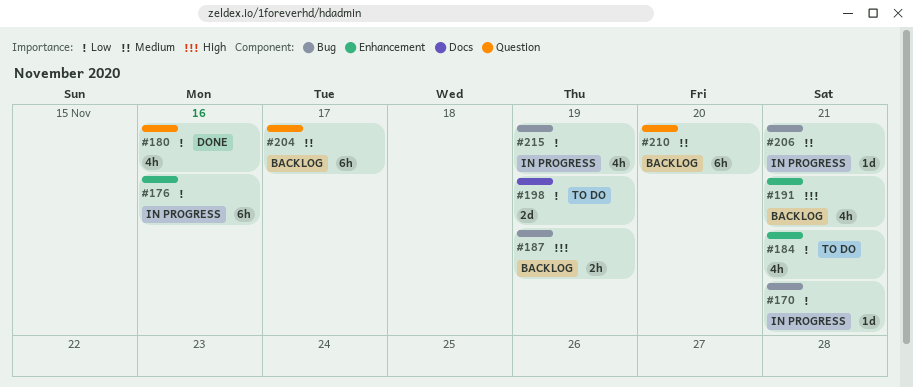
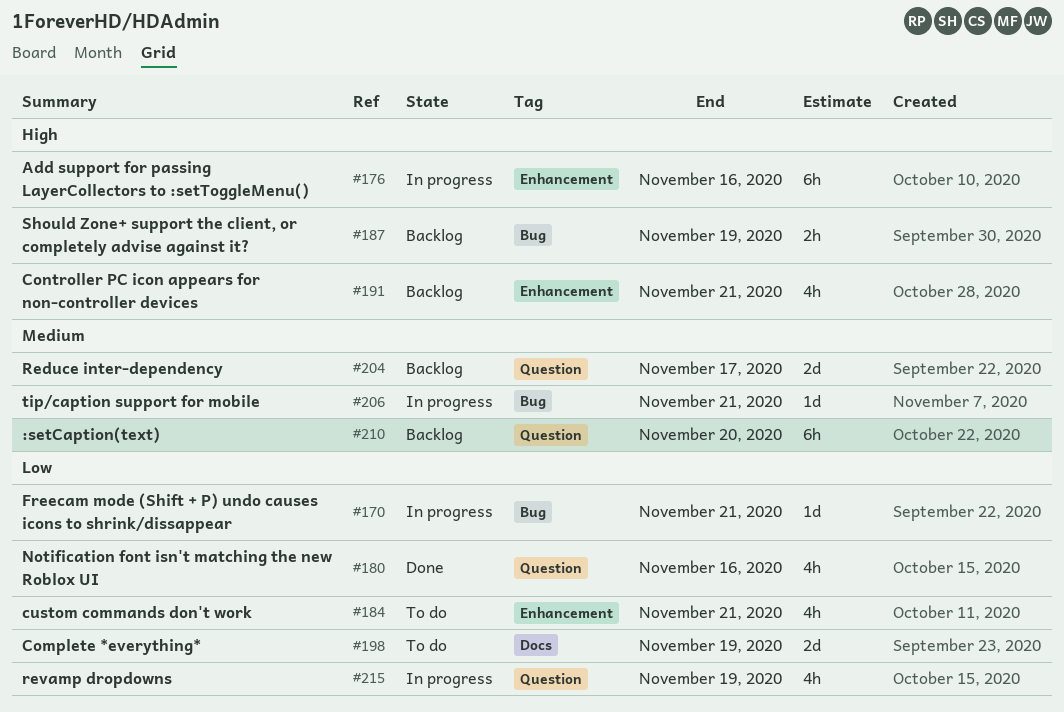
#176, priority: Low -> High
#204, estimate: 6h -> 2d
#215, label: Bug -> Question

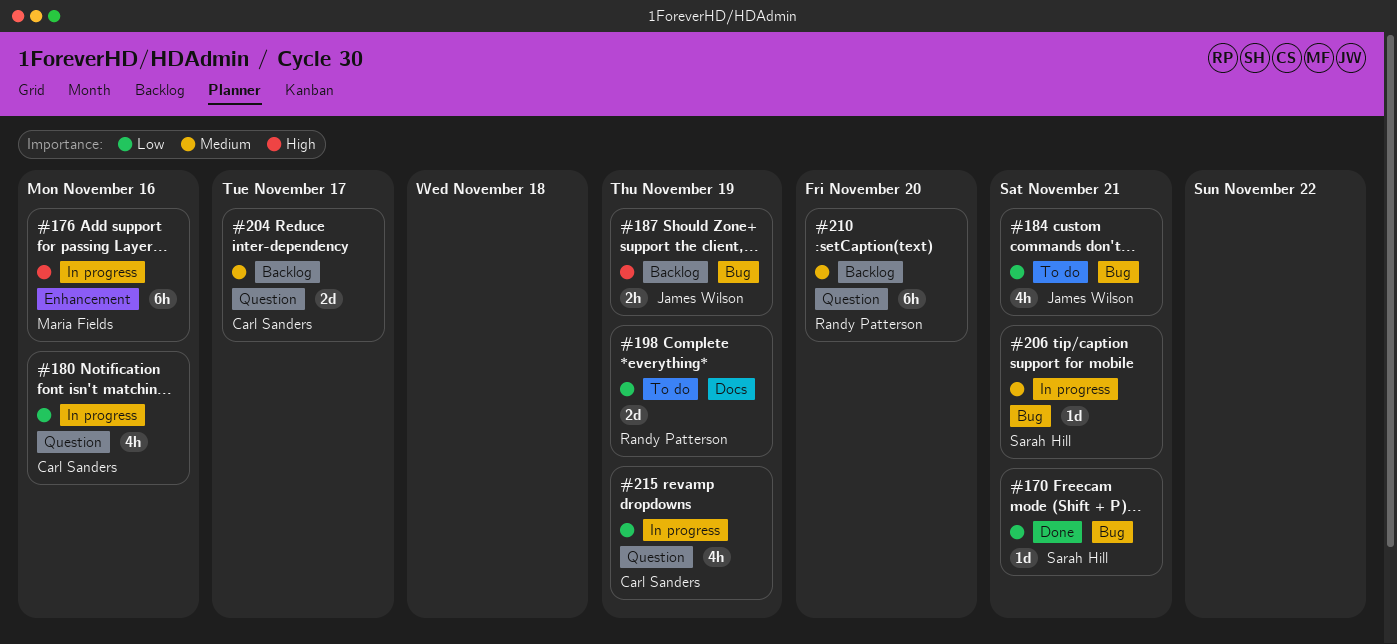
#170, status: In progress -> Done
#180, status: Done -> In progress
#184, label: Enhancement -> Bug
#191: present -> none

